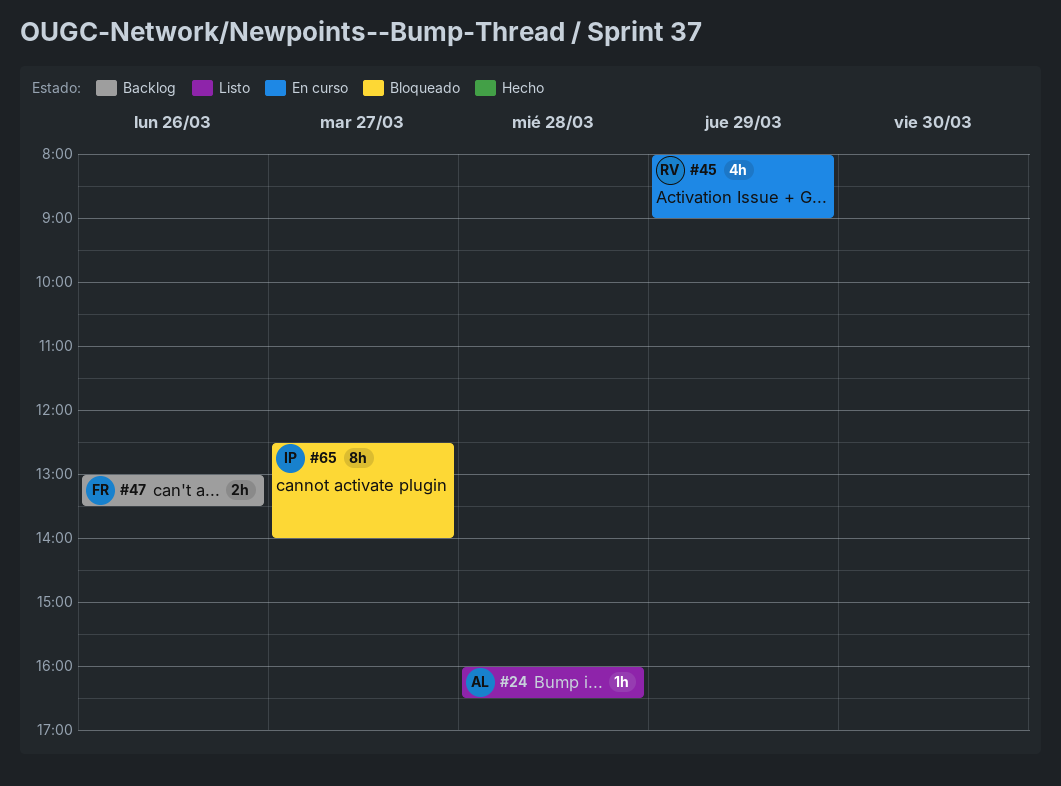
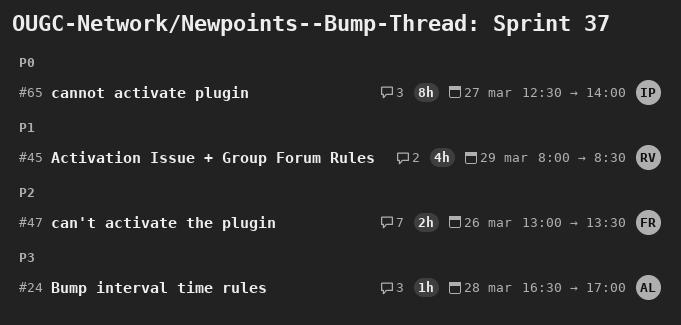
#24, begins: 16:00 -> 16:30
#24, ends: 16:30 -> 17:00
#45, ends: 09:00 -> 08:30

